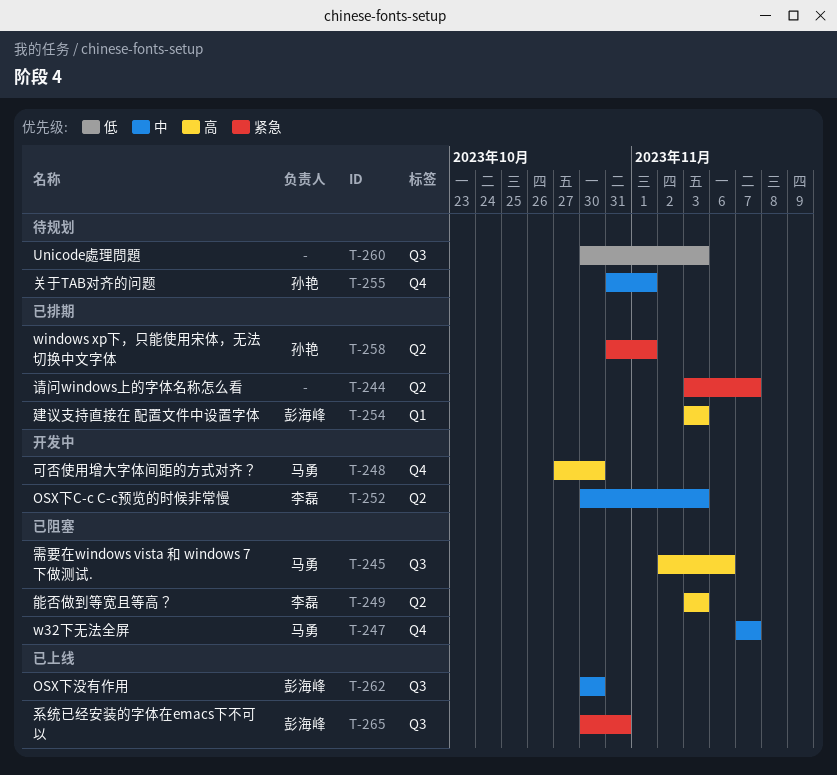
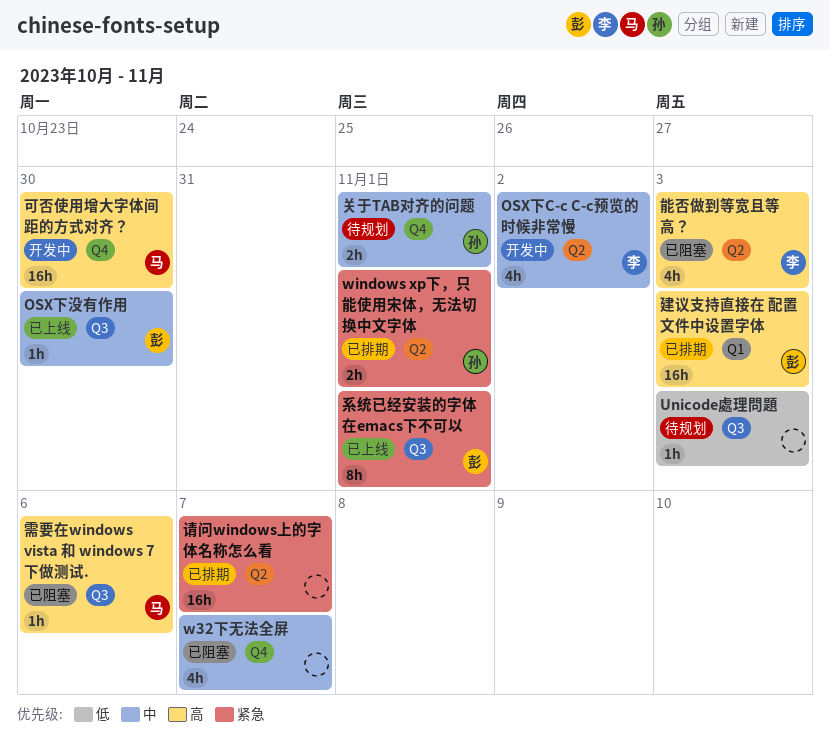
OSX下C-c C-c预览的时候非常慢, due: Nov 3 -> Nov 2
w32下无法全屏, owner: 马勇 -> none
系统已经安装的字体在emacs下不可以, due: Oct 31 -> Nov 1

